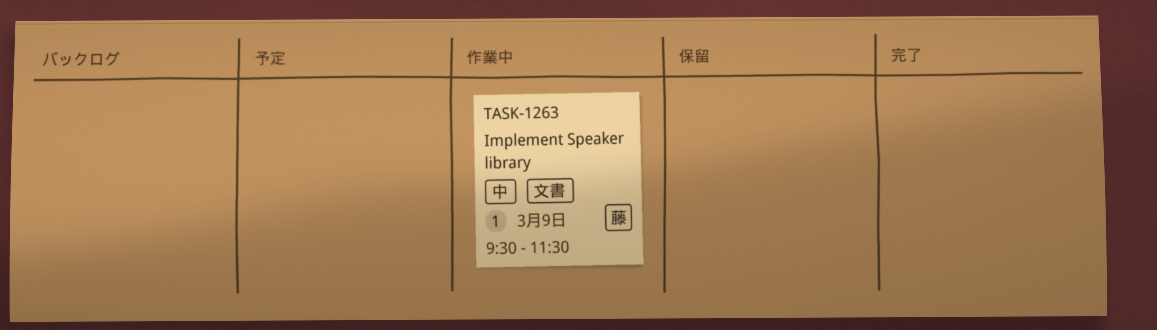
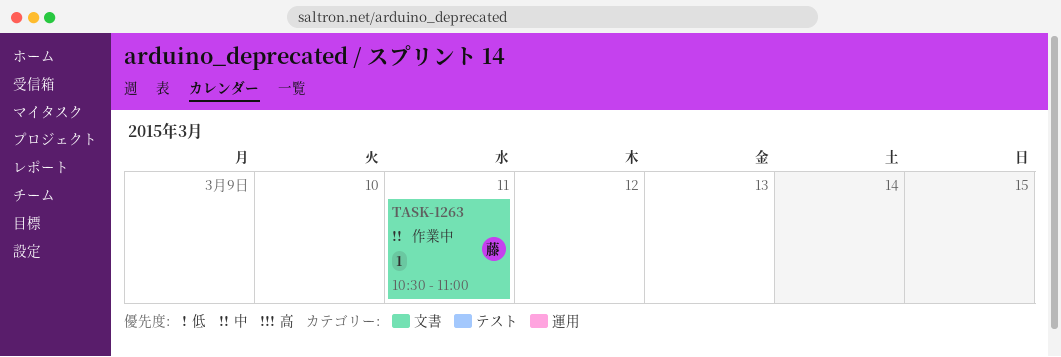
TASK-1263, day: Mar 9 -> Mar 11
TASK-1263, begins: 09:30 -> 10:30
TASK-1263, ends: 11:30 -> 11:00

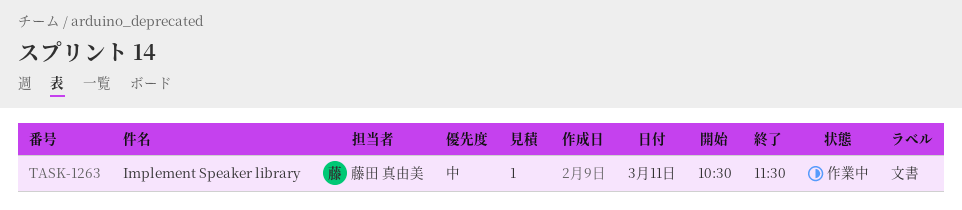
TASK-1263, ends: 11:00 -> 11:30

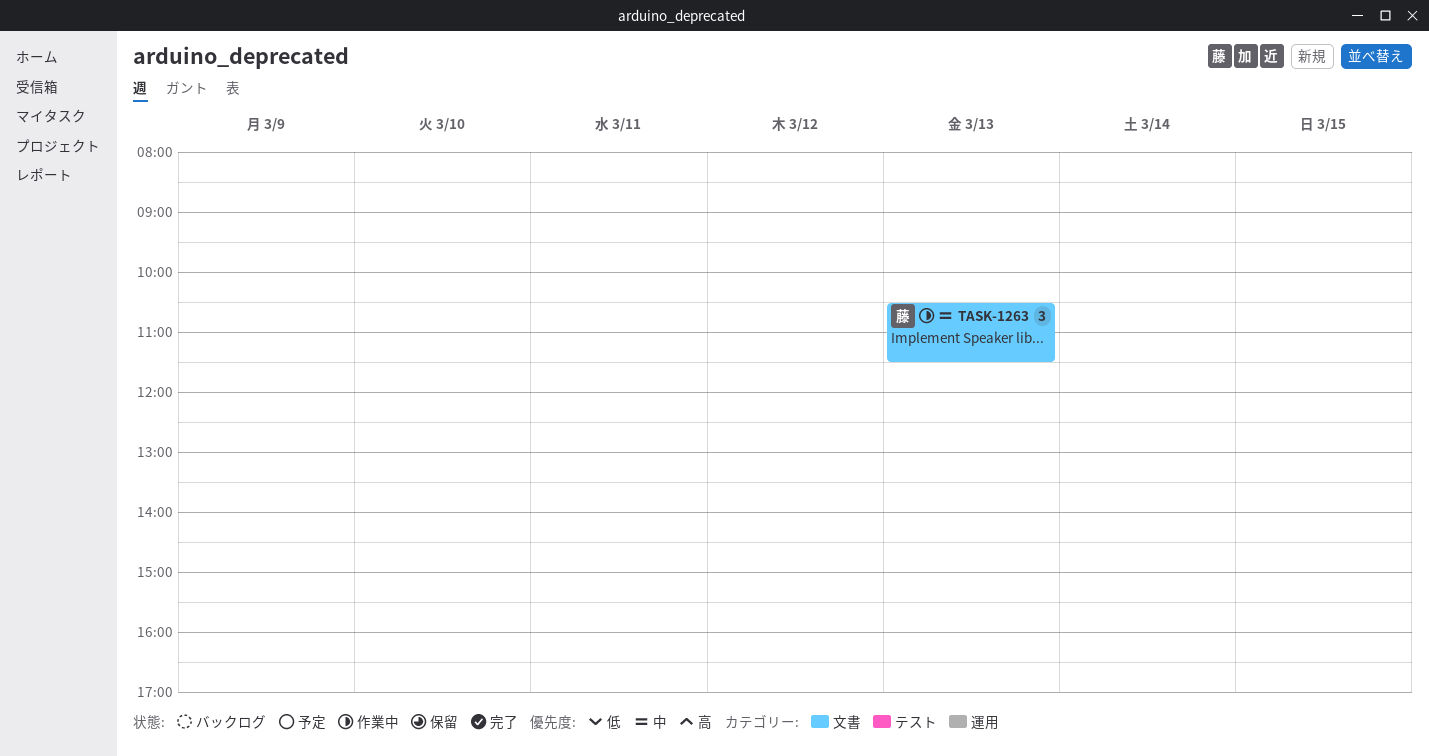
TASK-1263, estimate: 1 -> 3
TASK-1263, day: Mar 11 -> Mar 13

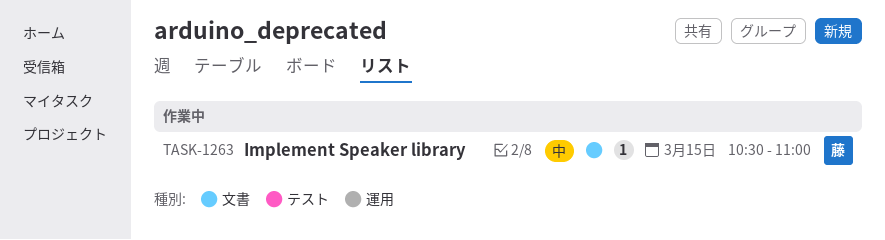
TASK-1263, estimate: 3 -> 1
TASK-1263, day: Mar 13 -> Mar 15
TASK-1263, ends: 11:30 -> 11:00

